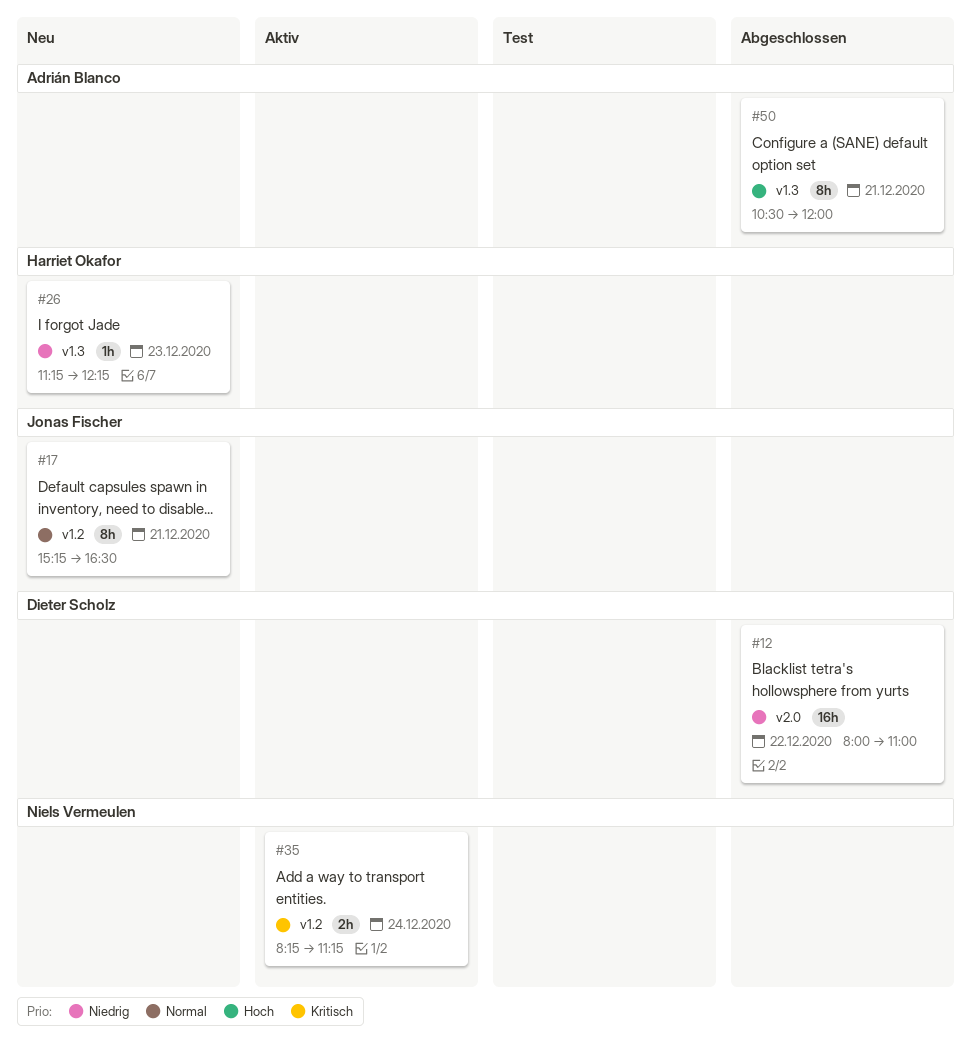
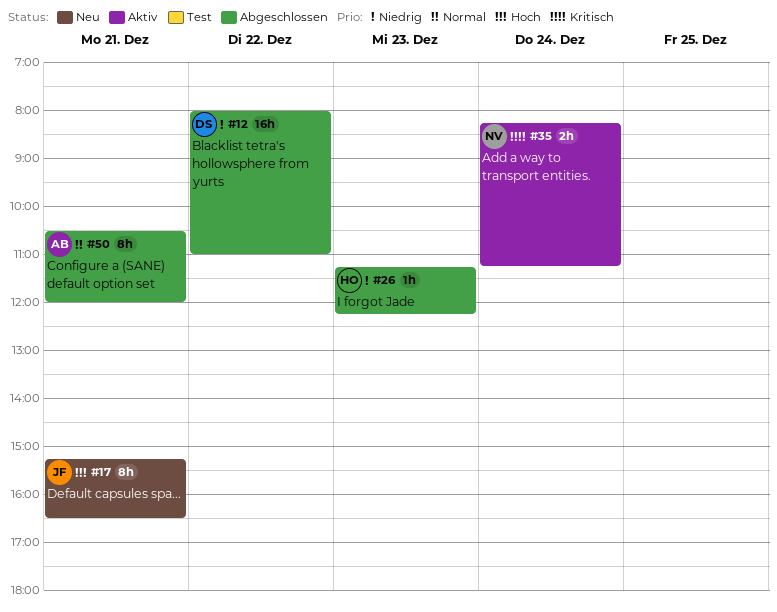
#17, priority: Normal -> Hoch
#26, status: Neu -> Abgeschlossen
#50, priority: Hoch -> Normal

